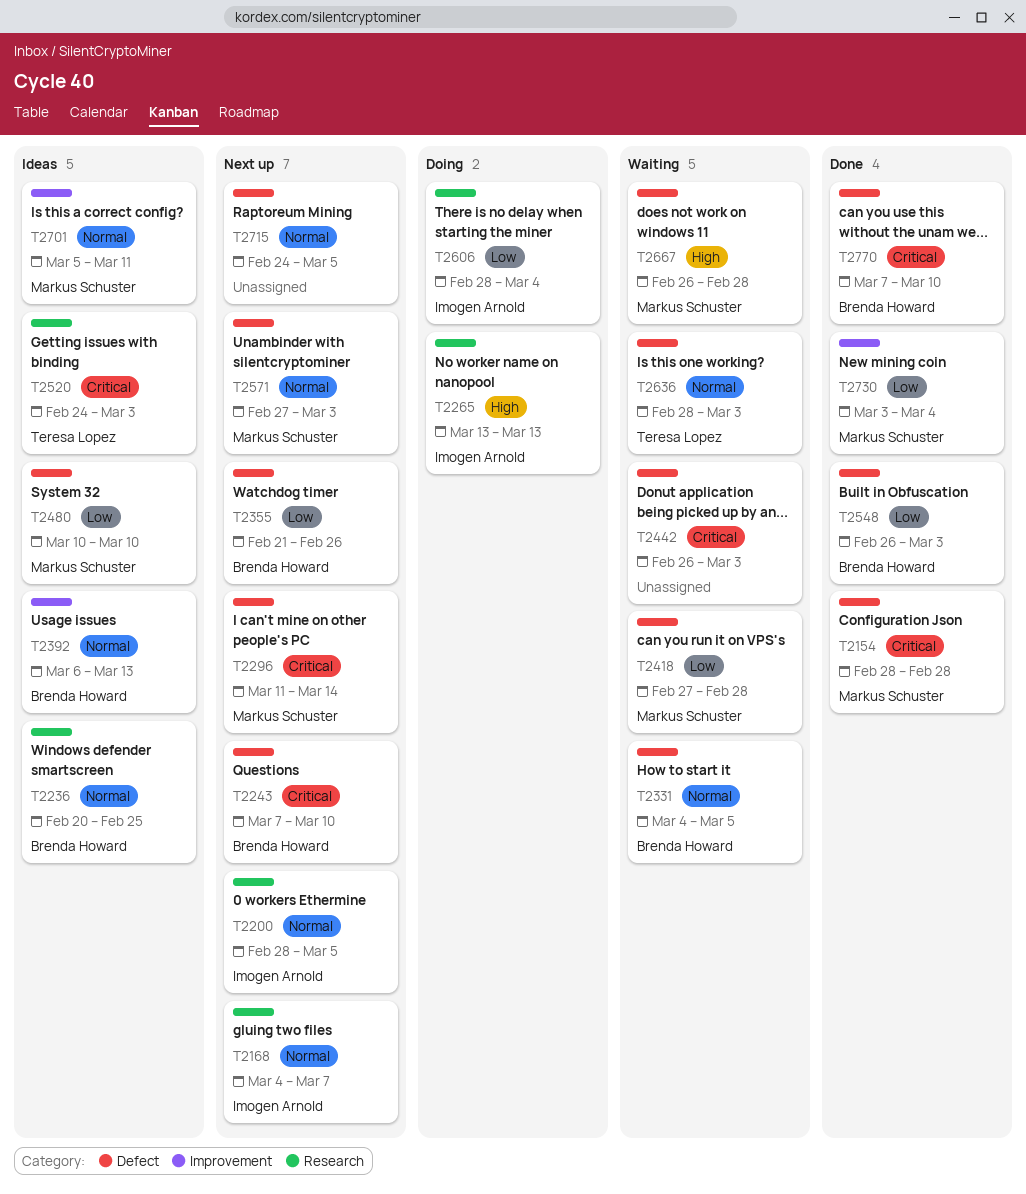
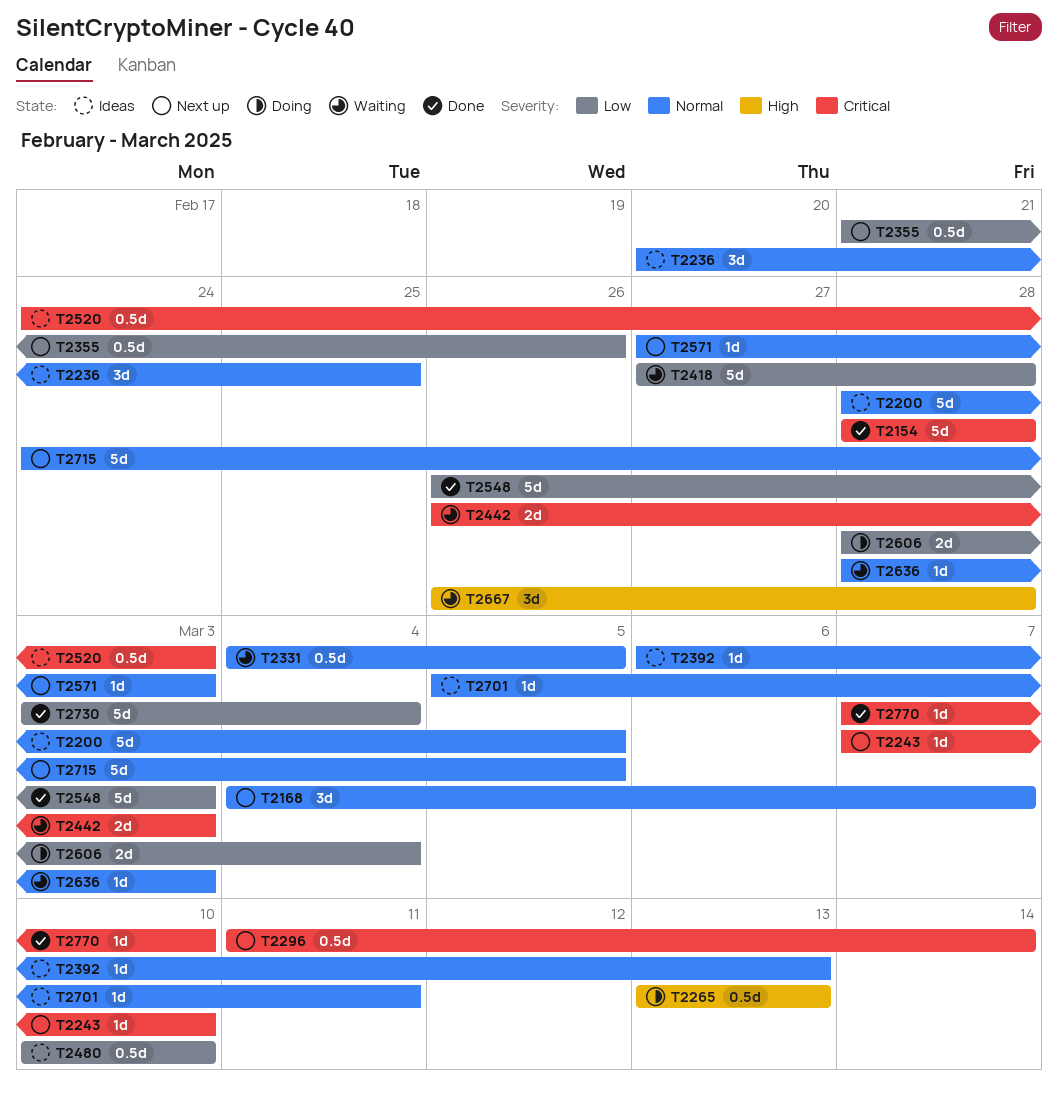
T2200, status: Next up -> Ideas

